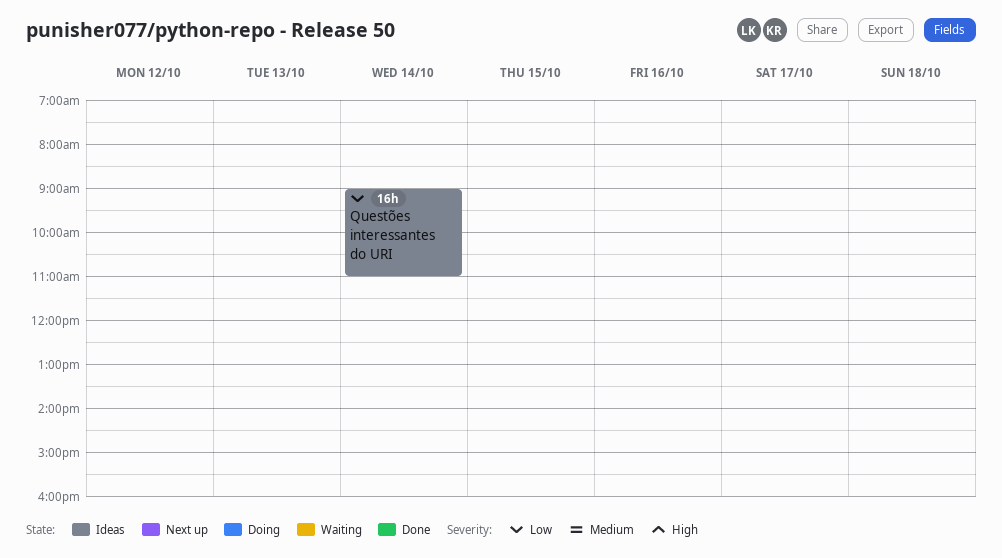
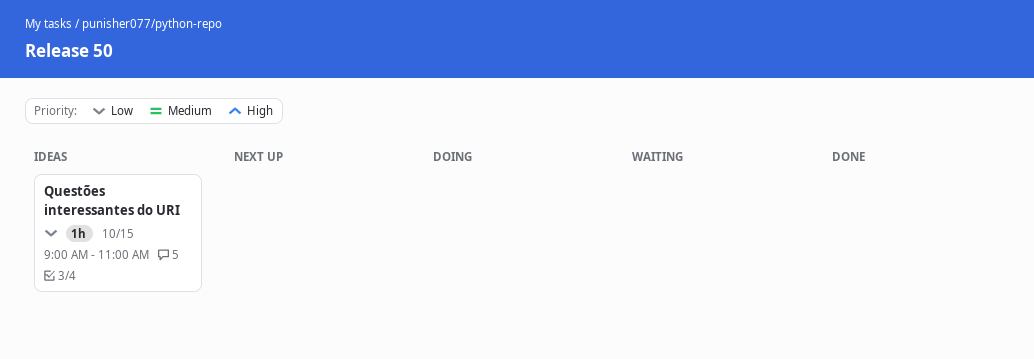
Questões interessantes do URI, estimate: 16h -> 1h
Questões interessantes do URI, day: Oct 14 -> Oct 15

